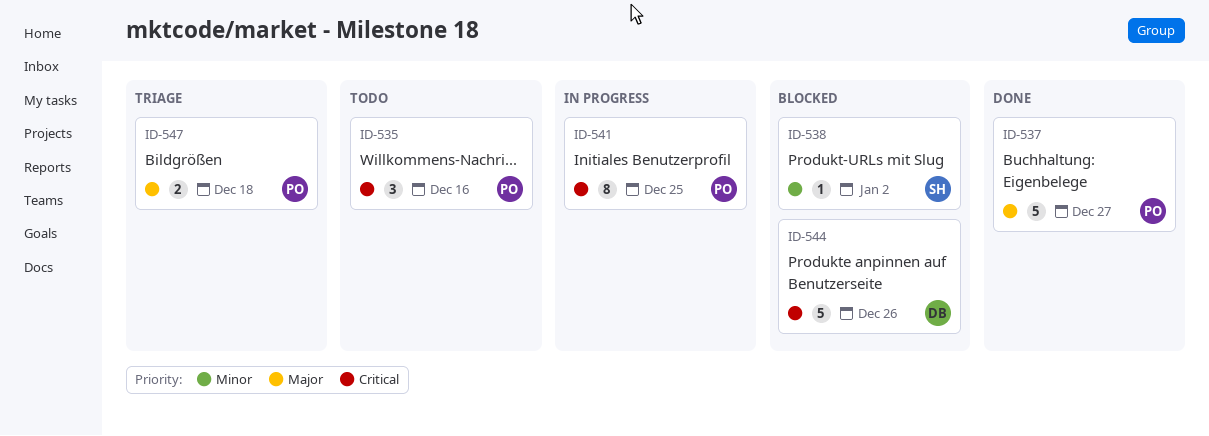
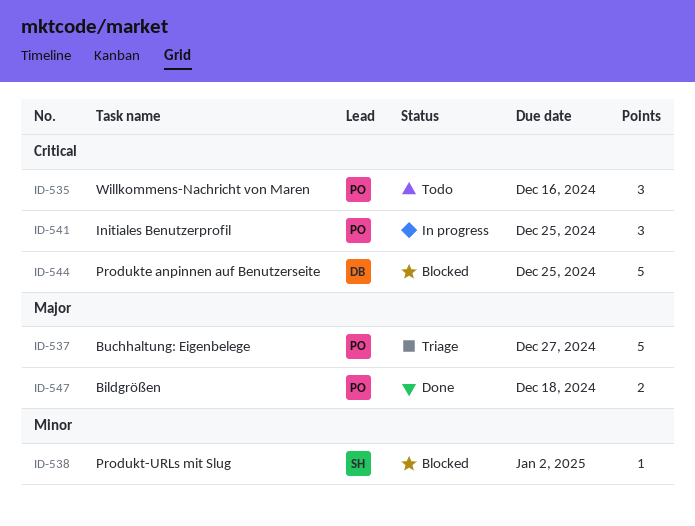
ID-537, status: Done -> Triage
ID-541, estimate: 8 -> 3
ID-544, due: Dec 26 -> Dec 25
ID-547, status: Triage -> Done

